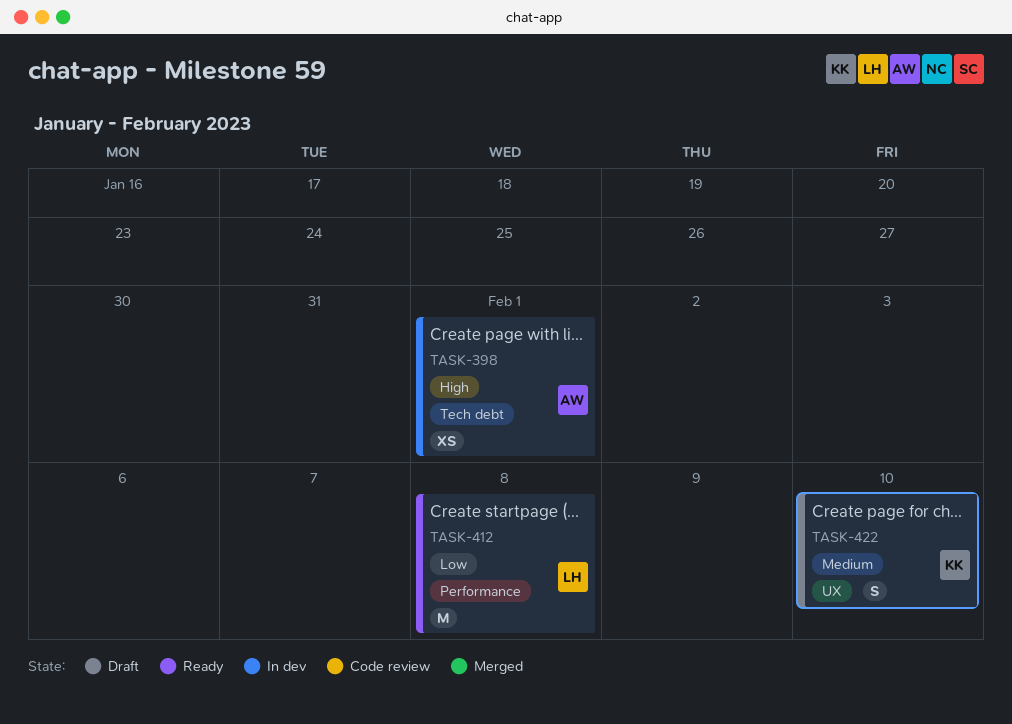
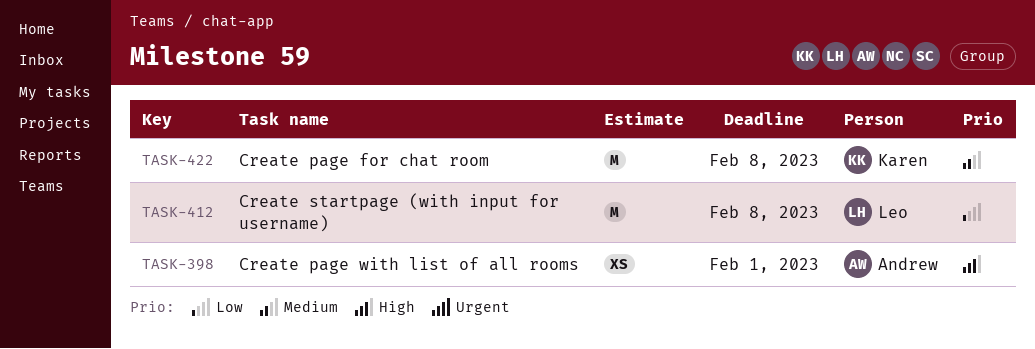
TASK-422, estimate: S -> M
TASK-422, due: Feb 10 -> Feb 8

